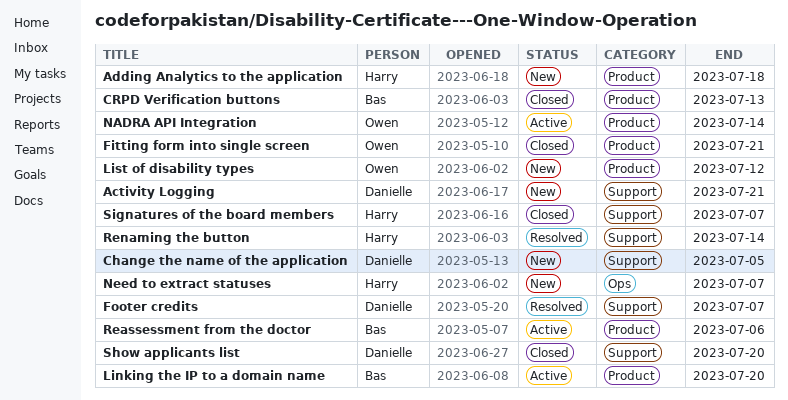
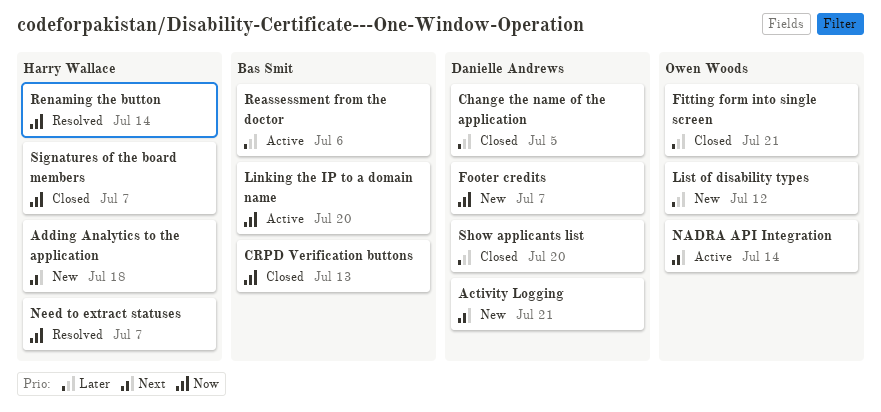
Change the name of the application, status: New -> Closed
Footer credits, status: Resolved -> New
Need to extract statuses, status: New -> Resolved

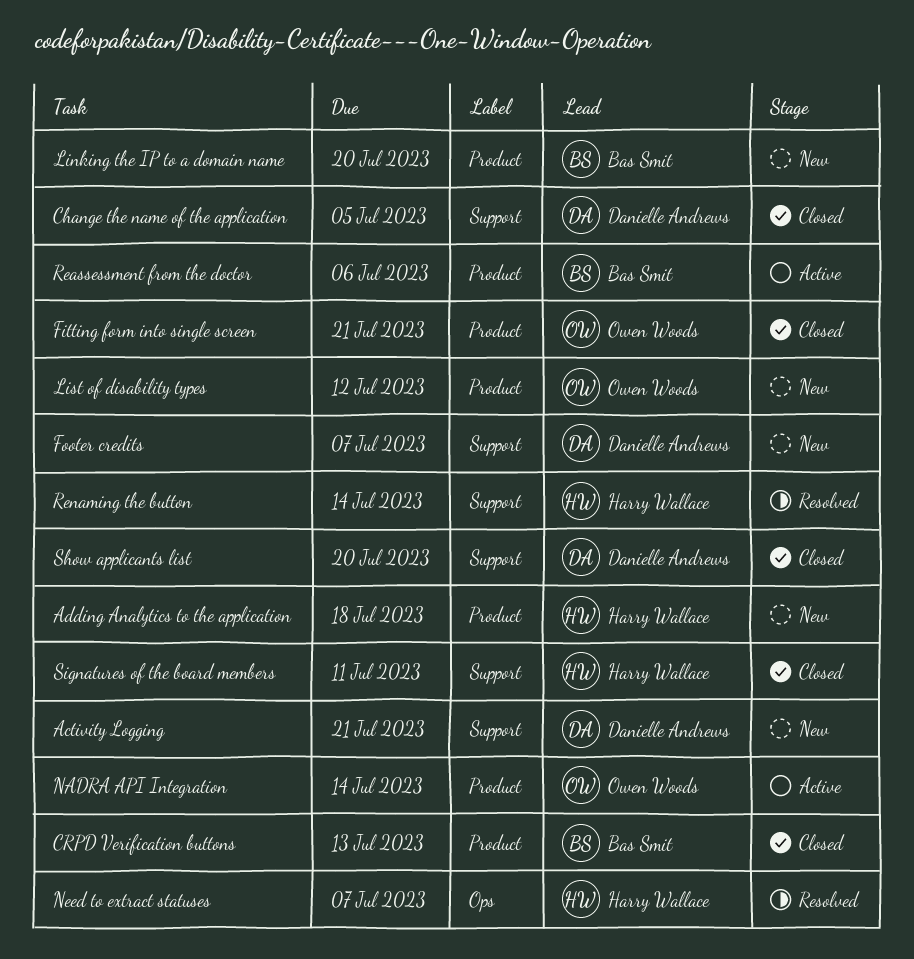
Linking the IP to a domain name, status: Active -> New
Signatures of the board members, due: Jul 7 -> Jul 11

